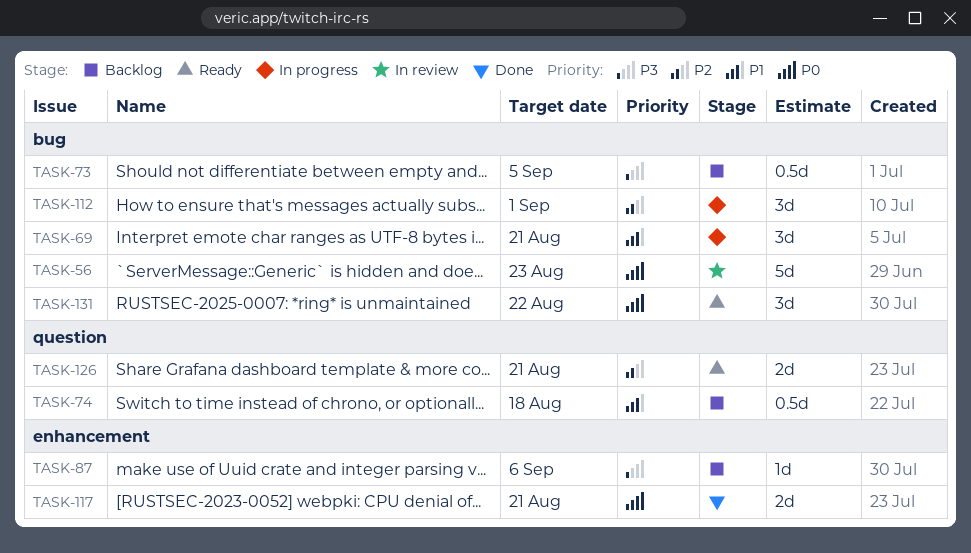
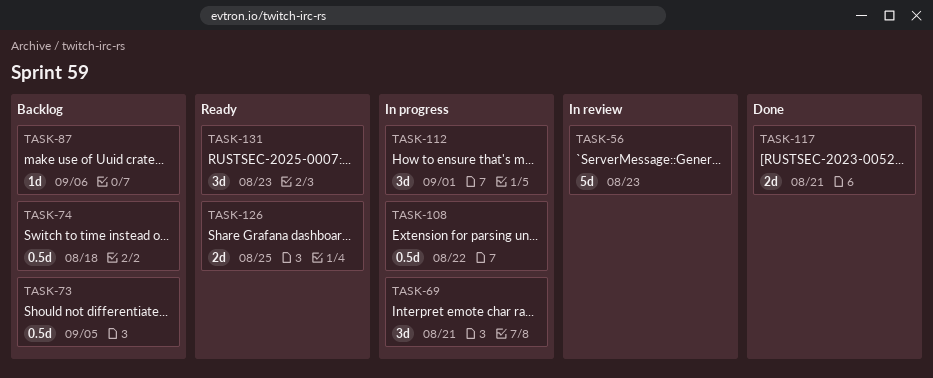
TASK-108: none -> present
TASK-126, due: Aug 21 -> Aug 25
TASK-131, due: Aug 22 -> Aug 23

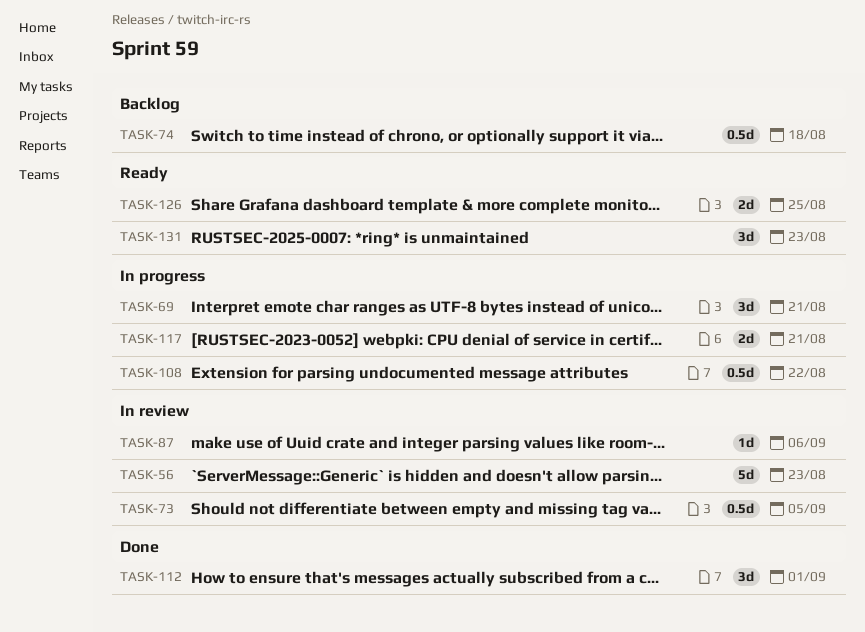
TASK-73, status: Backlog -> In review
TASK-87, status: Backlog -> In review
TASK-112, status: In progress -> Done
TASK-117, status: Done -> In progress

